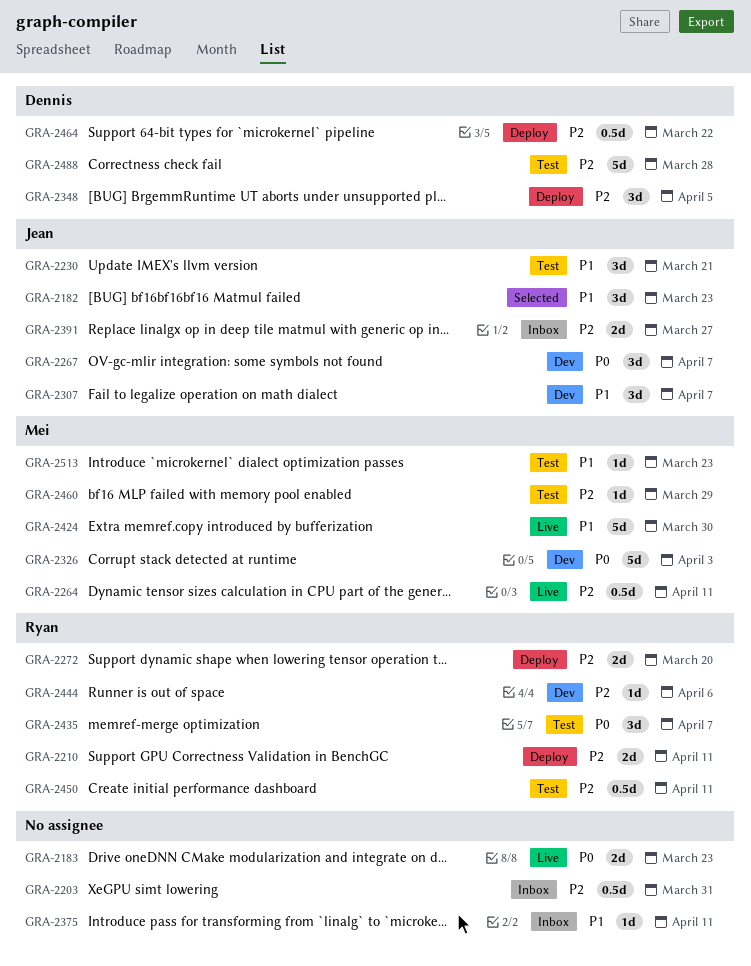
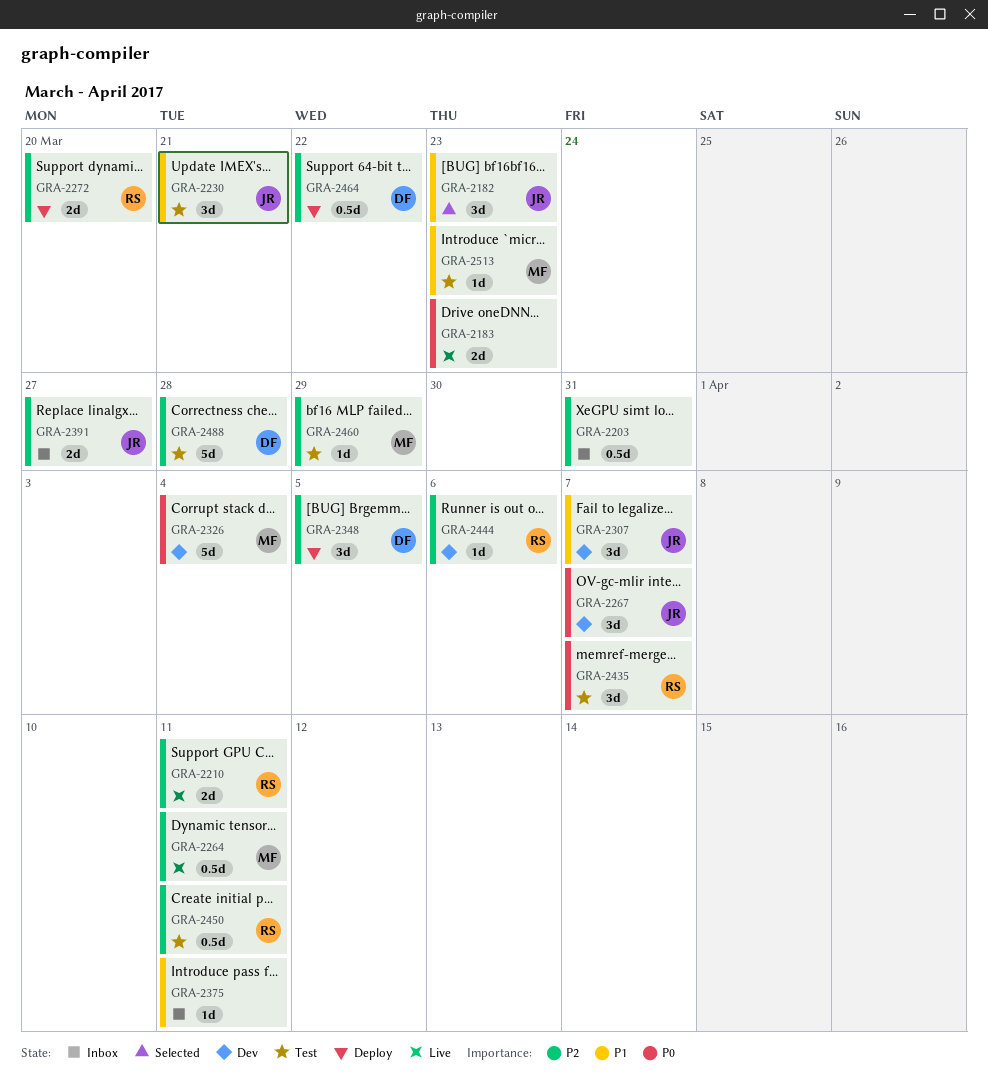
GRA-2210, status: Deploy -> Live
GRA-2326, due: Apr 3 -> Apr 4
GRA-2424: present -> none

